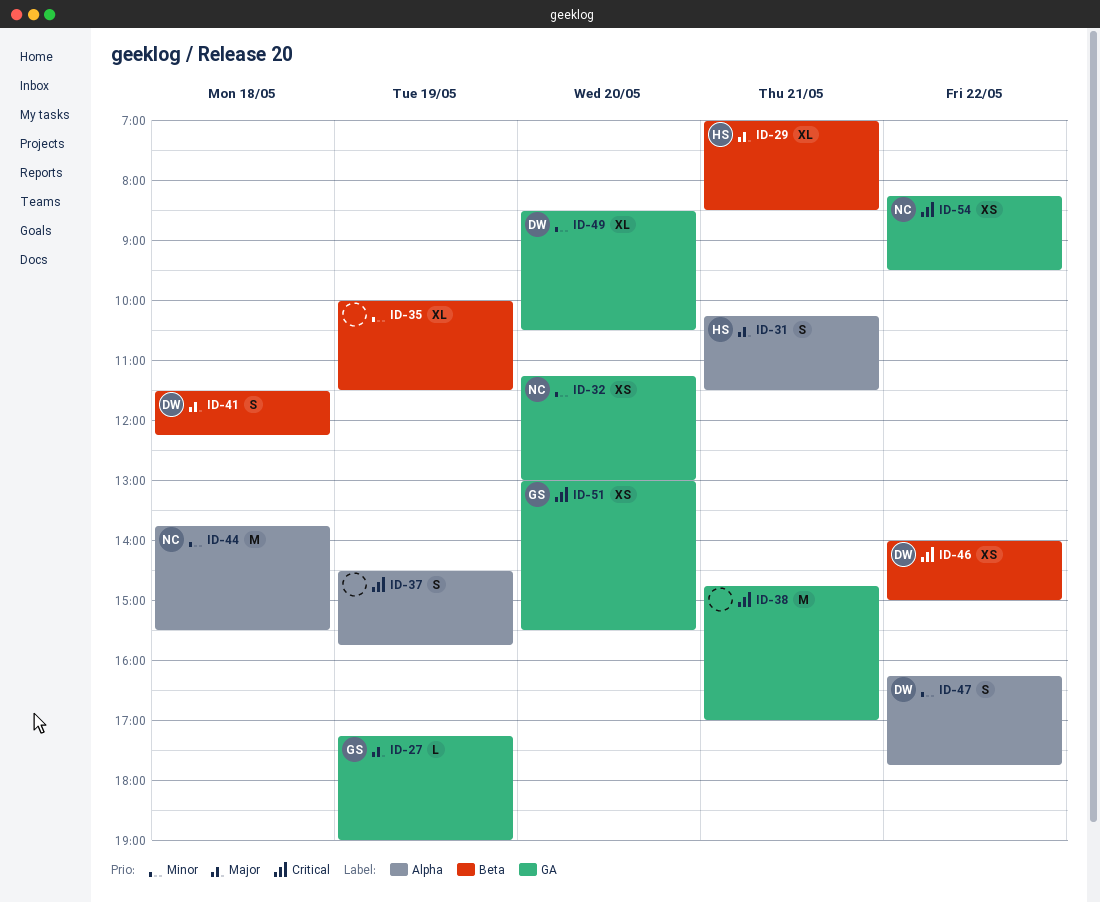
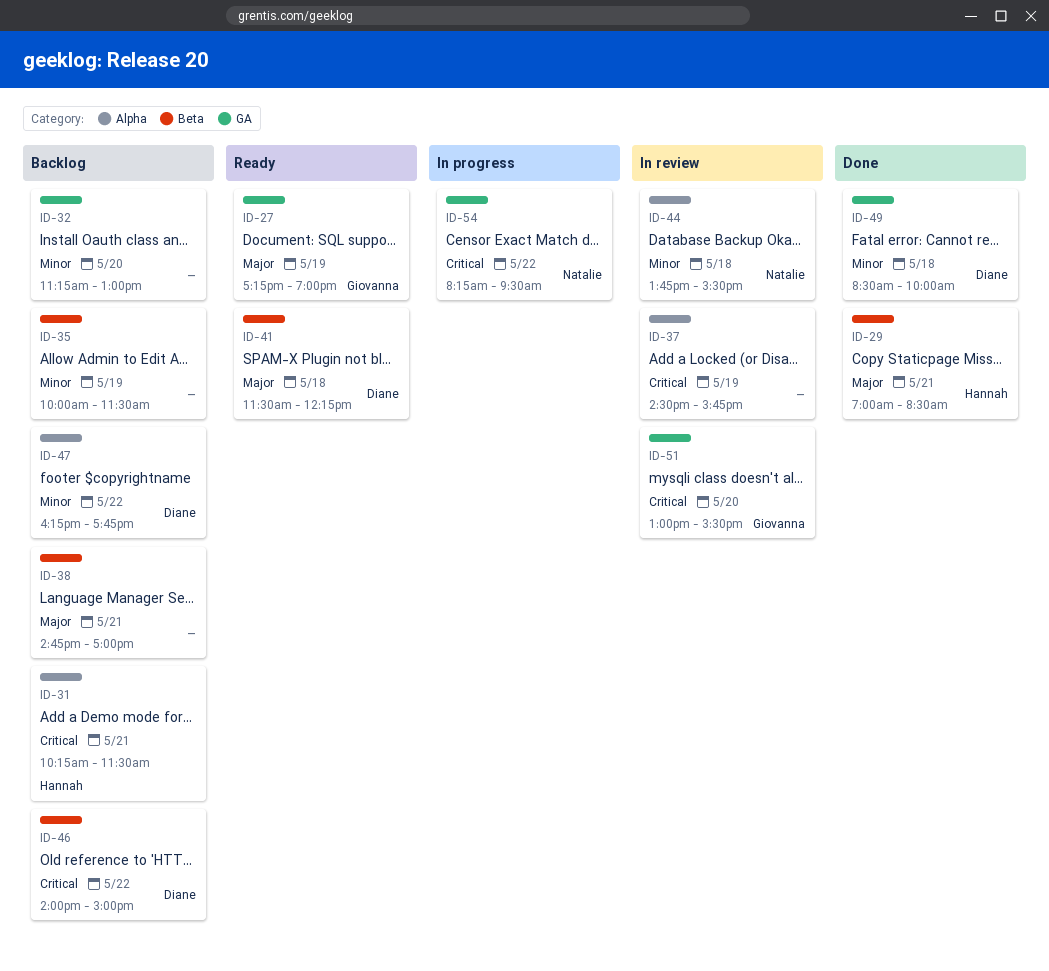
ID-31, priority: Major -> Critical
ID-32, owner: Natalie -> none
ID-38, priority: Critical -> Major
ID-38, label: GA -> Beta
ID-49, day: May 20 -> May 18
ID-49, ends: 10:30 -> 10:00

